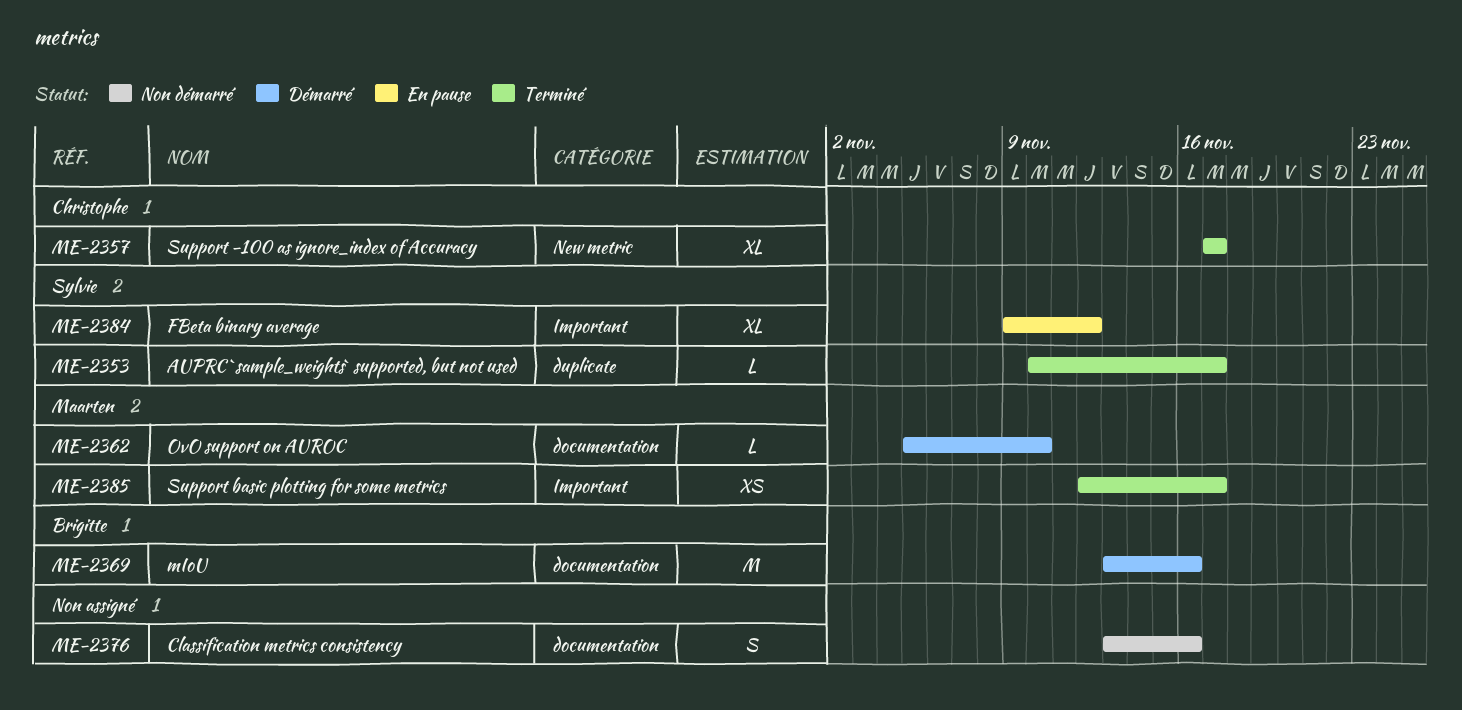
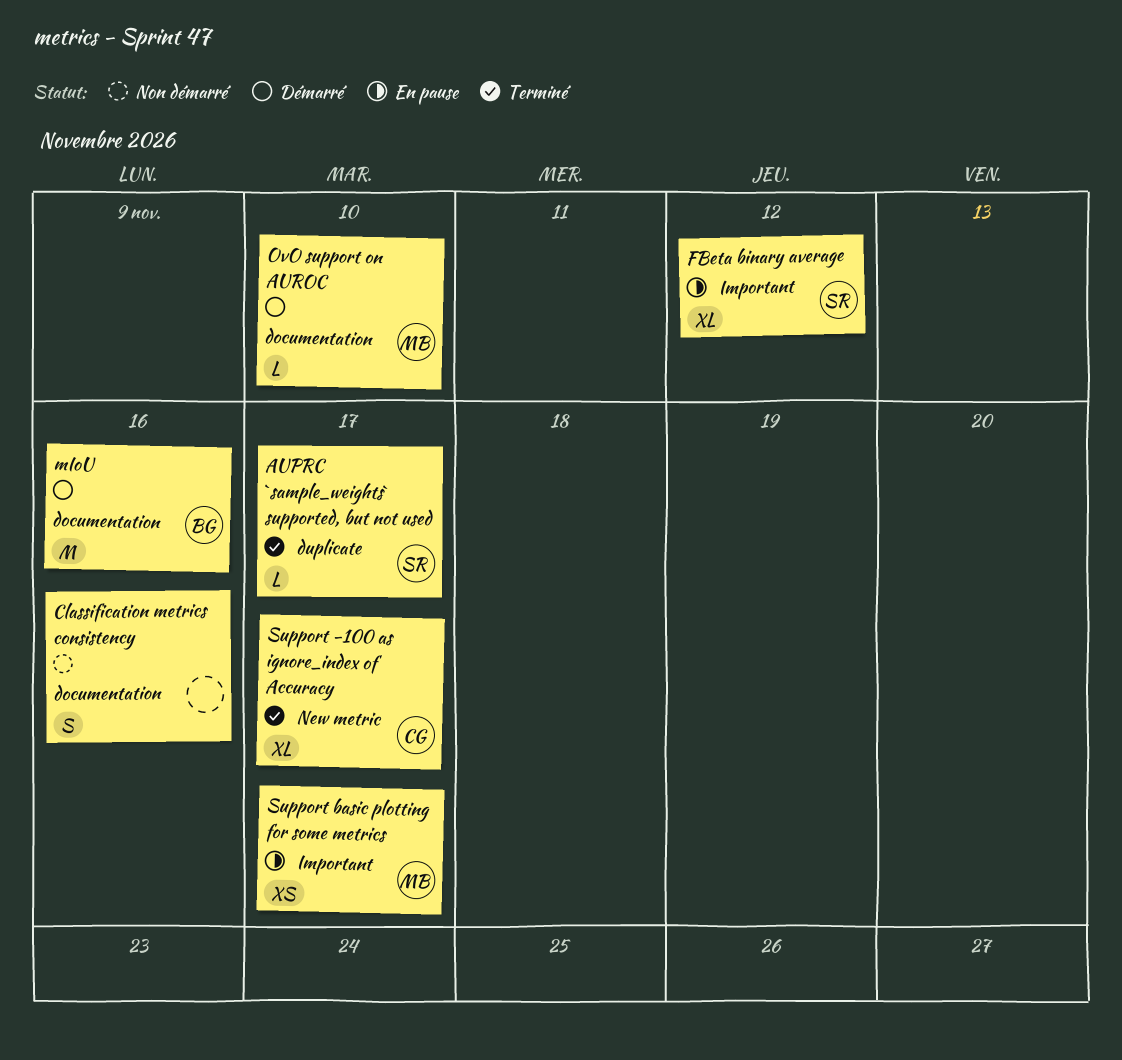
Support basic plotting for some metrics, status: Terminé -> En pause

